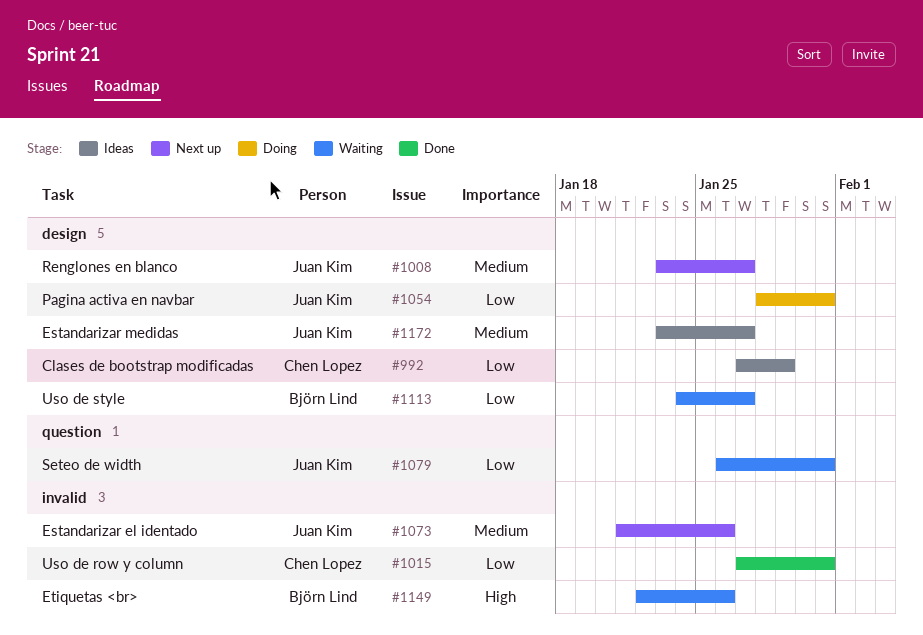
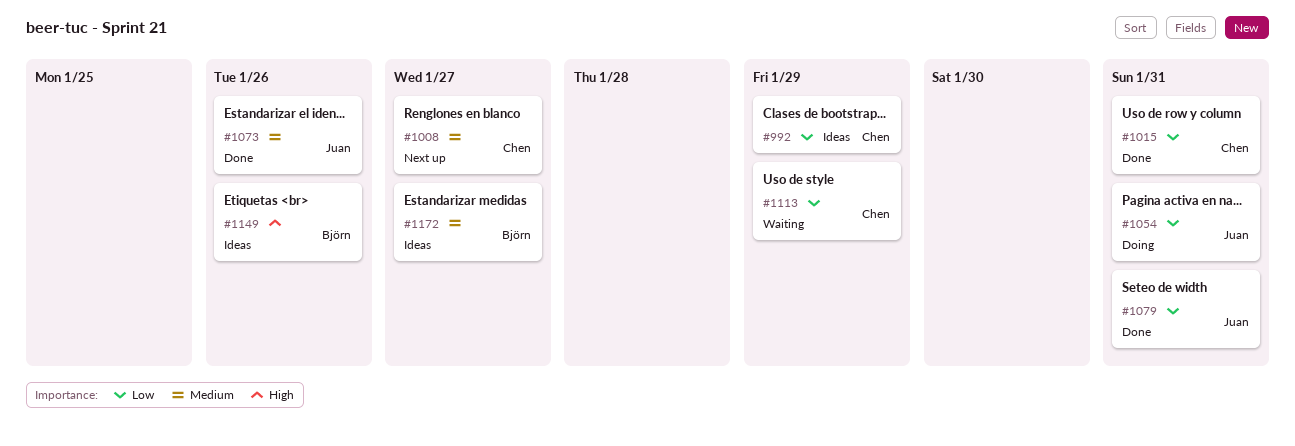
#1008, owner: Juan Kim -> Chen Lopez
#1073, status: Next up -> Done
#1079, status: Waiting -> Done
#1113, owner: Björn Lind -> Chen Lopez
#1113, due: Jan 27 -> Jan 29
#1149, status: Waiting -> Ideas
#1172, owner: Juan Kim -> Björn Lind

